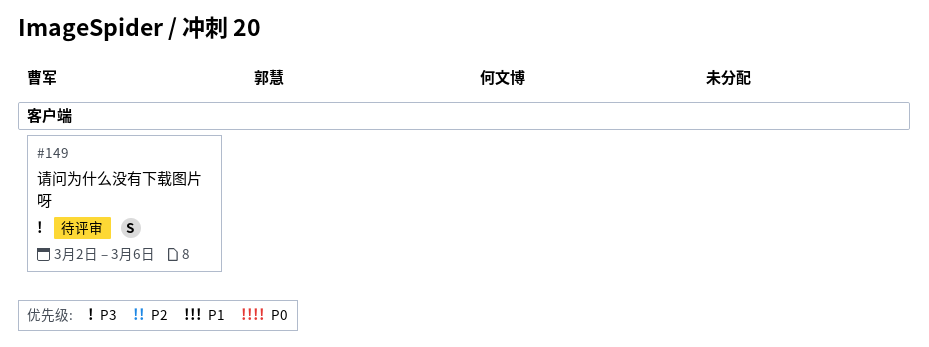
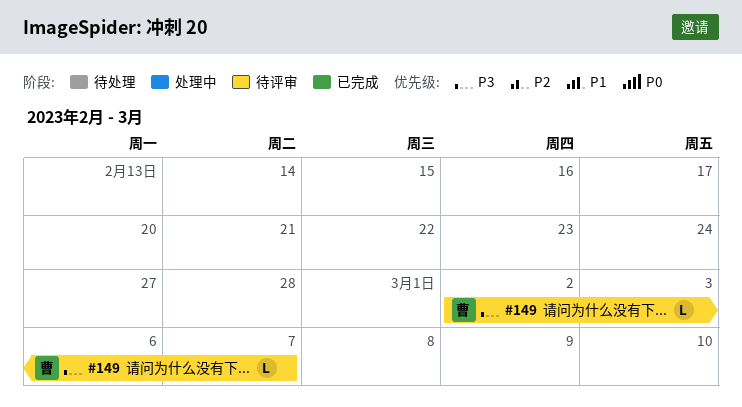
#149, estimate: S -> L
#149, due: Mar 6 -> Mar 7

